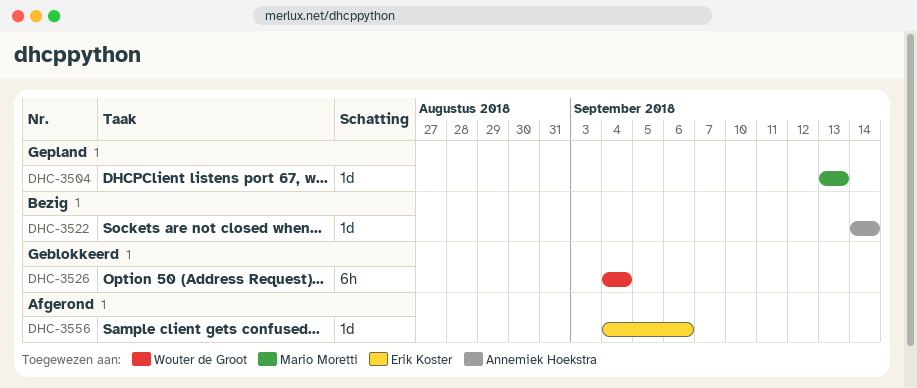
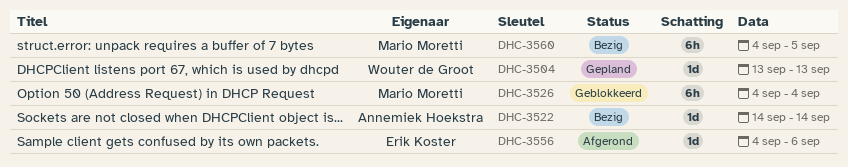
DHC-3504, owner: Mario Moretti -> Wouter de Groot
DHC-3526, owner: Wouter de Groot -> Mario Moretti
DHC-3560: none -> present

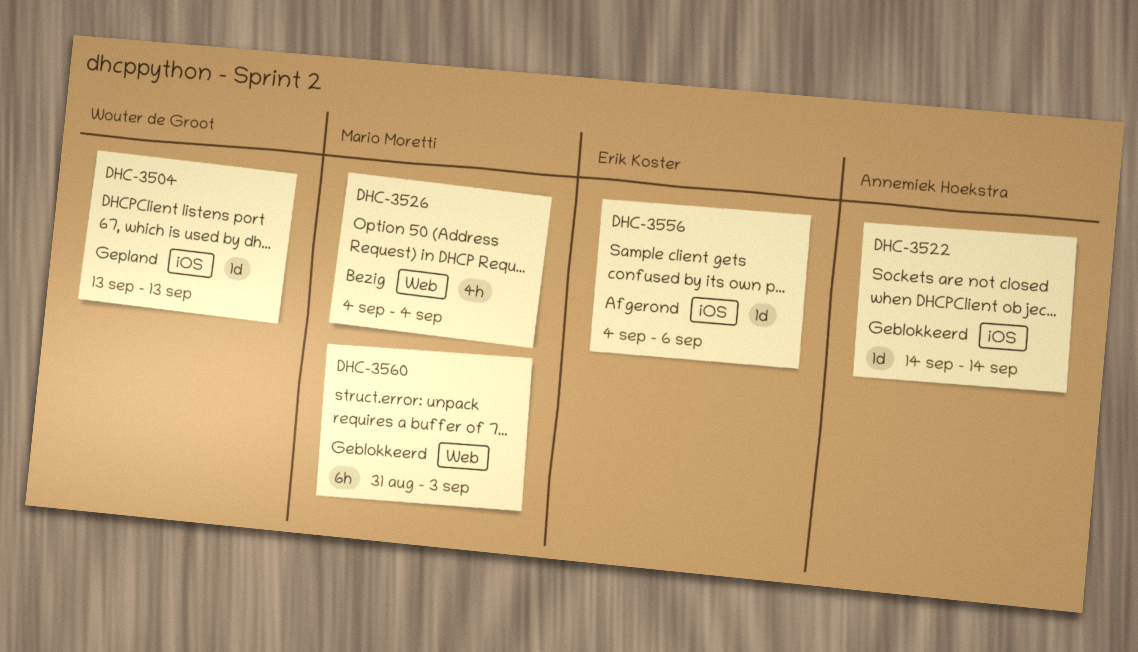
DHC-3522, status: Bezig -> Geblokkeerd
DHC-3526, status: Geblokkeerd -> Bezig
DHC-3526, estimate: 6h -> 4h
DHC-3560, status: Bezig -> Geblokkeerd
DHC-3560, start: Sep 4 -> Aug 31
DHC-3560, due: Sep 5 -> Sep 3

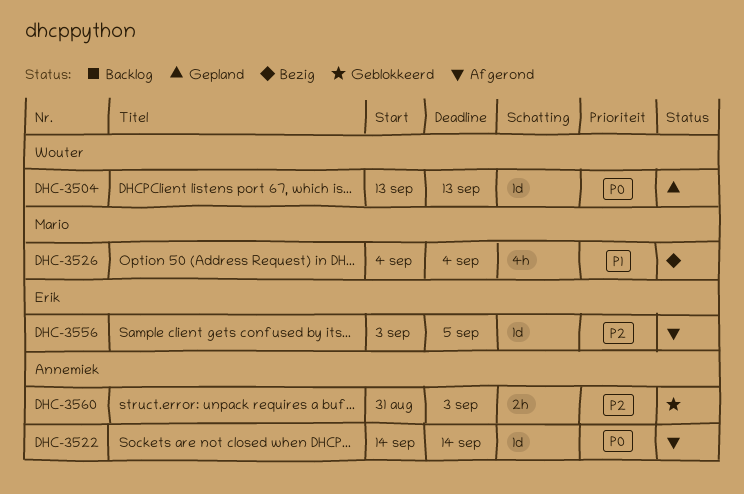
DHC-3522, status: Geblokkeerd -> Afgerond
DHC-3556, start: Sep 4 -> Sep 3
DHC-3556, due: Sep 6 -> Sep 5
DHC-3560, owner: Mario Moretti -> Annemiek Hoekstra
DHC-3560, estimate: 6h -> 2h

